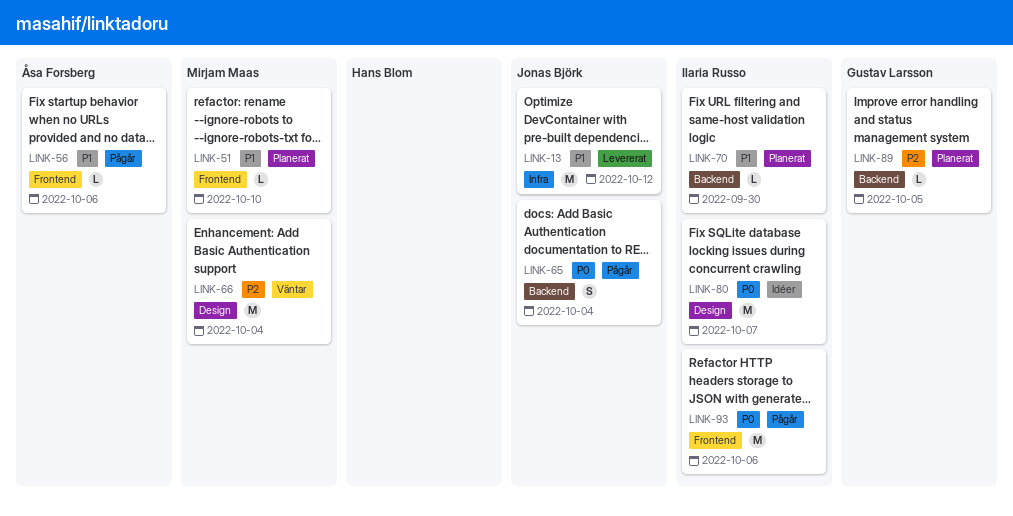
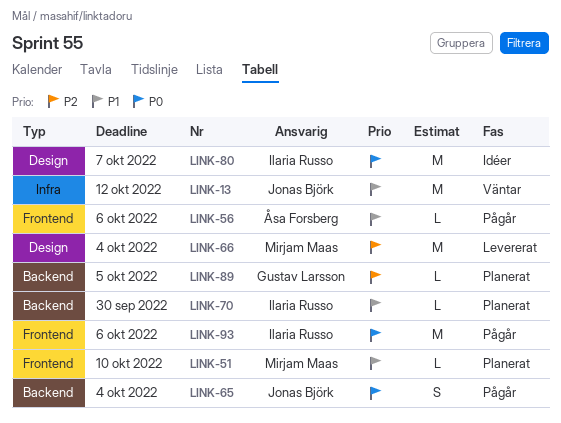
LINK-13, status: Levererat -> Väntar
LINK-66, status: Väntar -> Levererat

